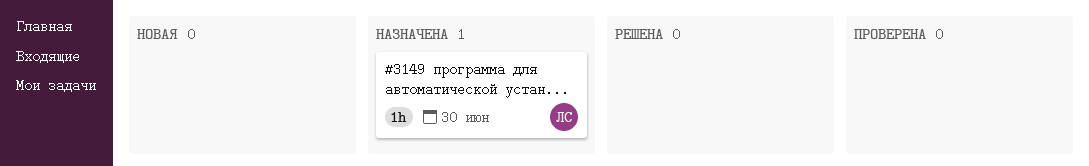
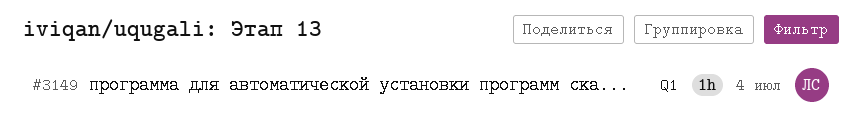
#3149, due: Jun 30 -> Jul 4

